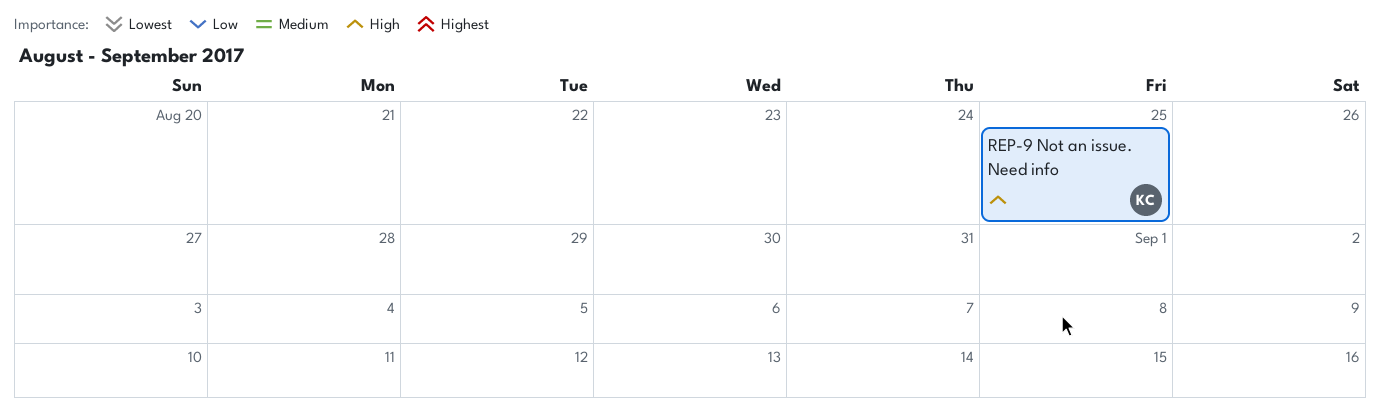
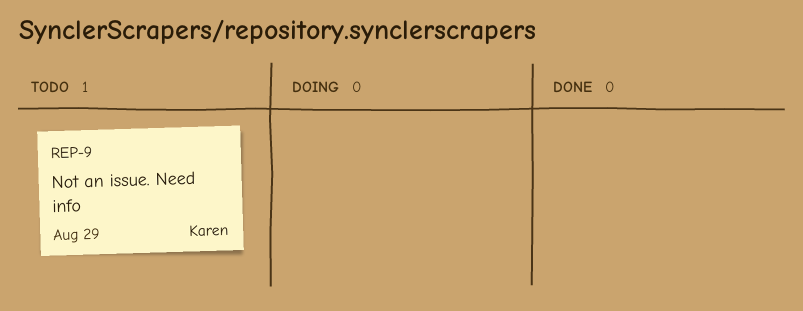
REP-9, due: Aug 25 -> Aug 29

